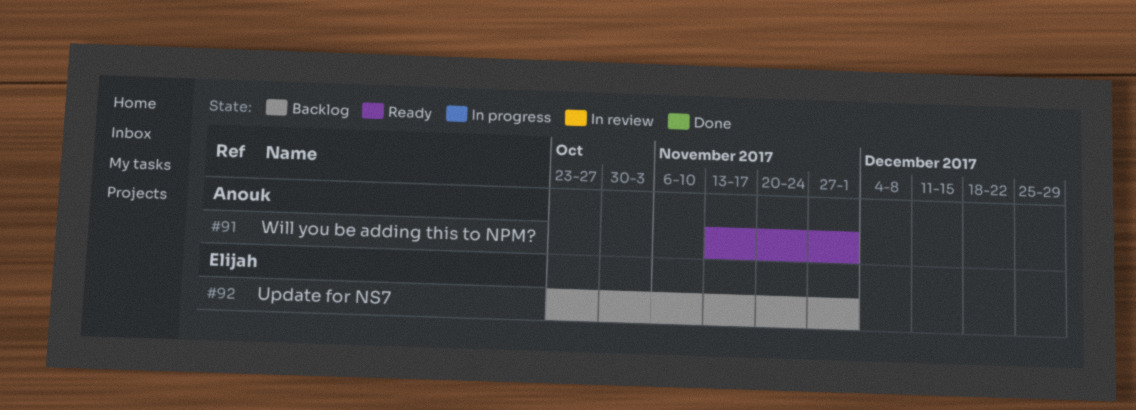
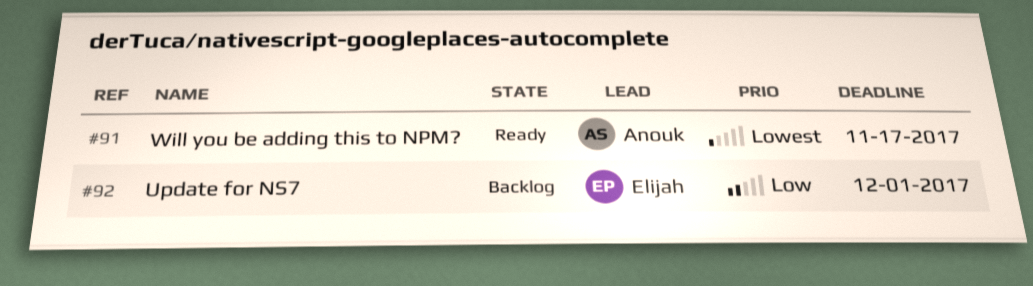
#91, due: Dec 1 -> Nov 17

